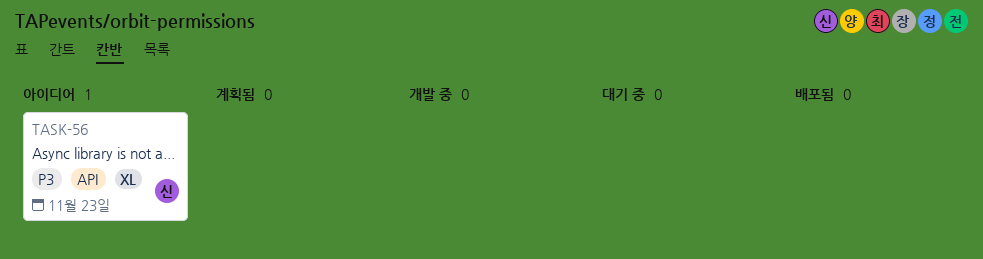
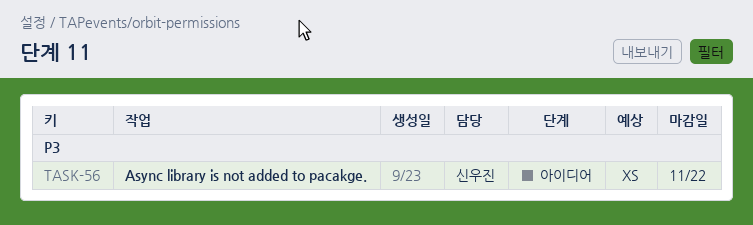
TASK-56, estimate: XL -> XS
TASK-56, due: Nov 23 -> Nov 22

